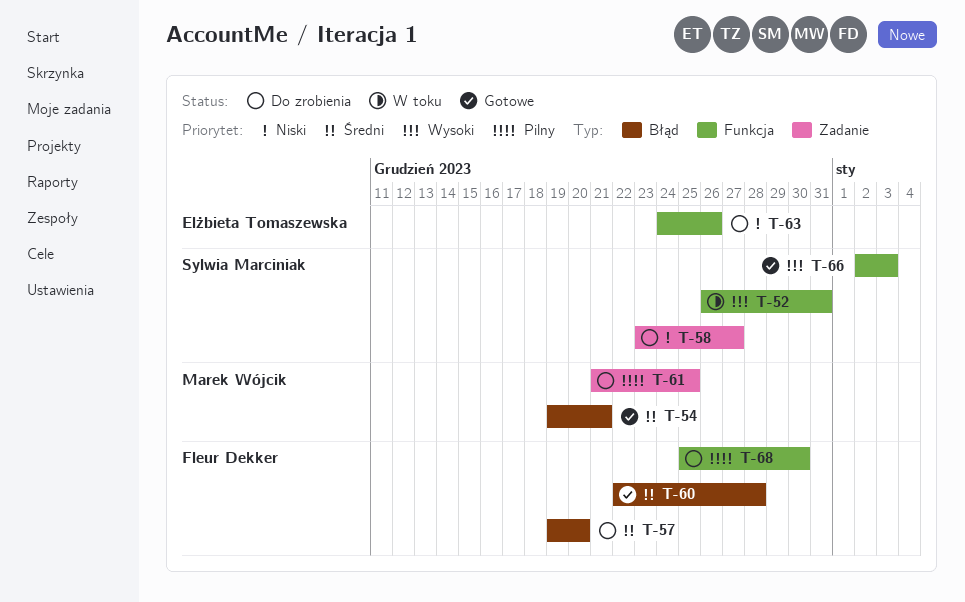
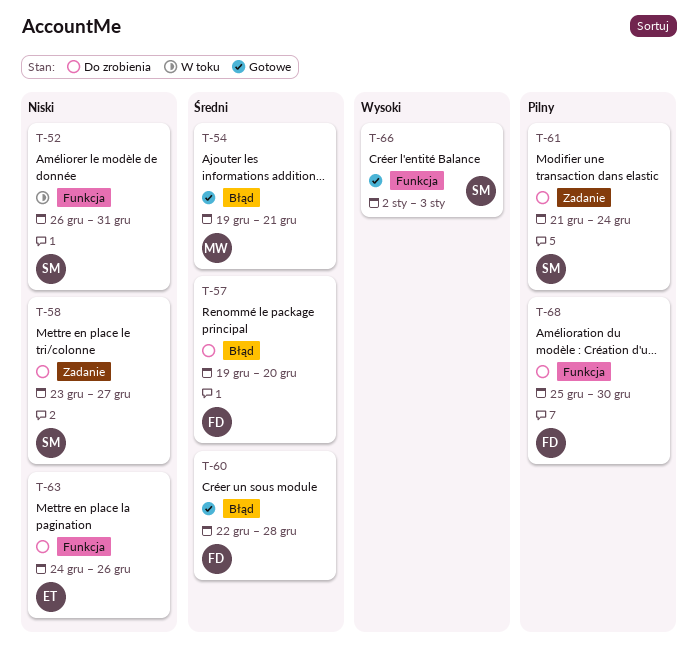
T-52, priority: Wysoki -> Niski
T-61, owner: Marek Wójcik -> Sylwia Marciniak
T-61, due: Dec 25 -> Dec 24

